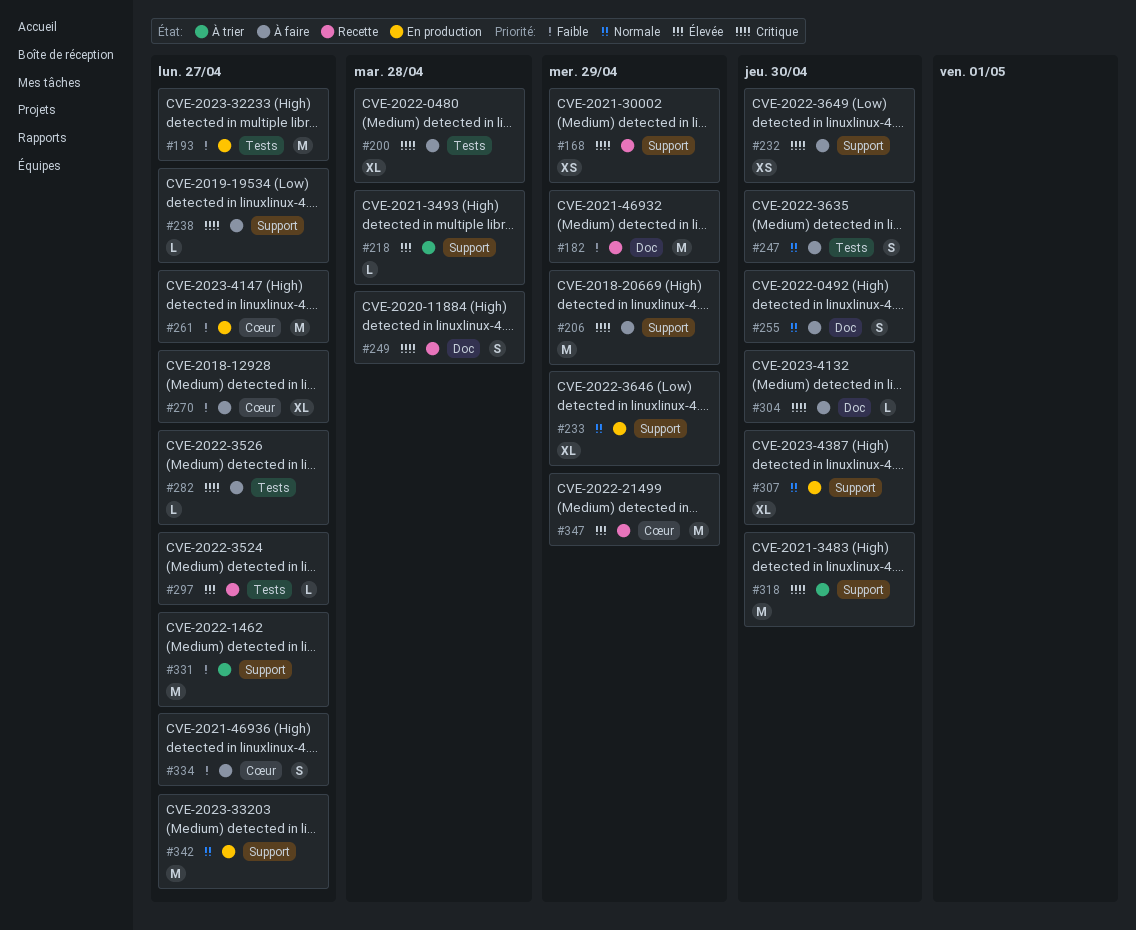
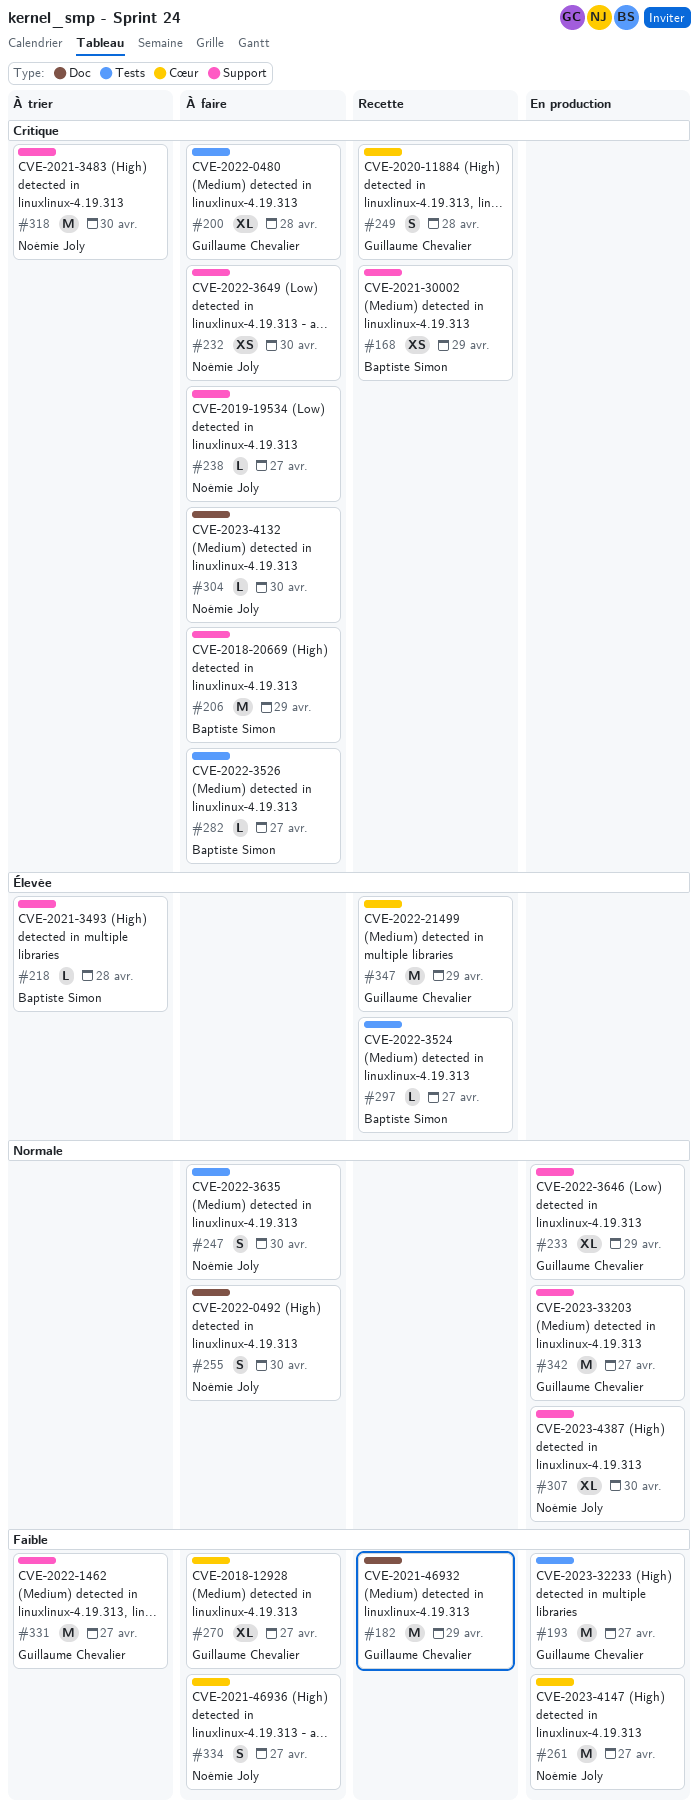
#249, label: Doc -> Cœur

